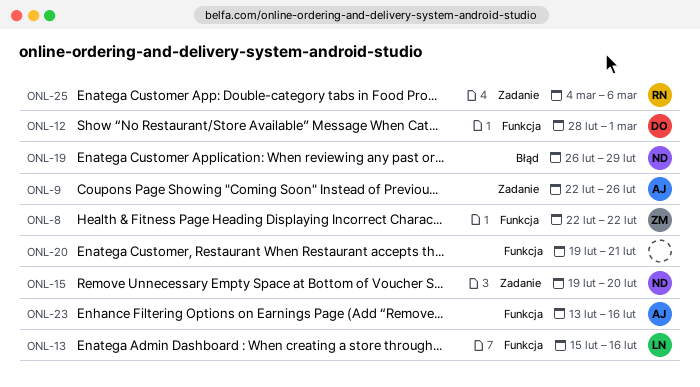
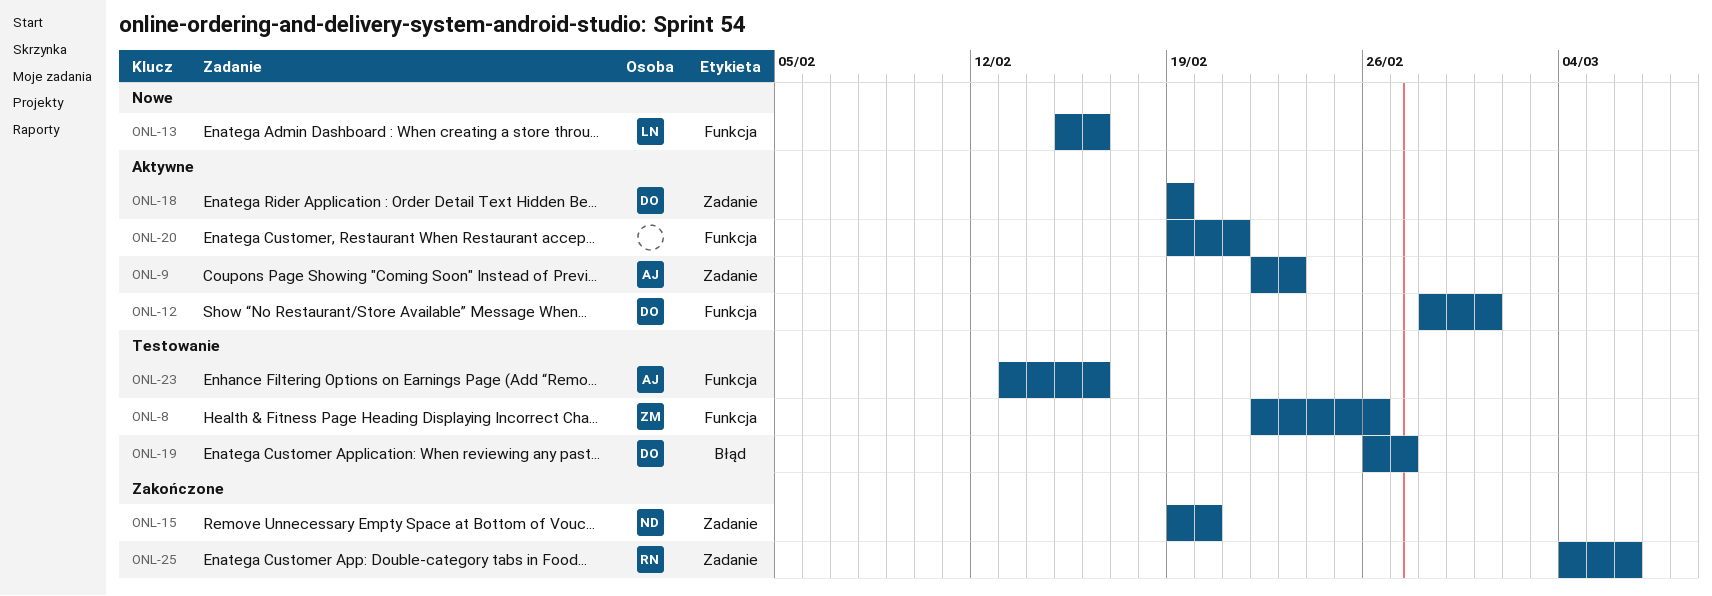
ONL-8, due: Feb 22 -> Feb 26
ONL-9, due: Feb 26 -> Feb 23
ONL-18: none -> present
ONL-19, owner: ND -> DO
ONL-19, due: Feb 29 -> Feb 27

